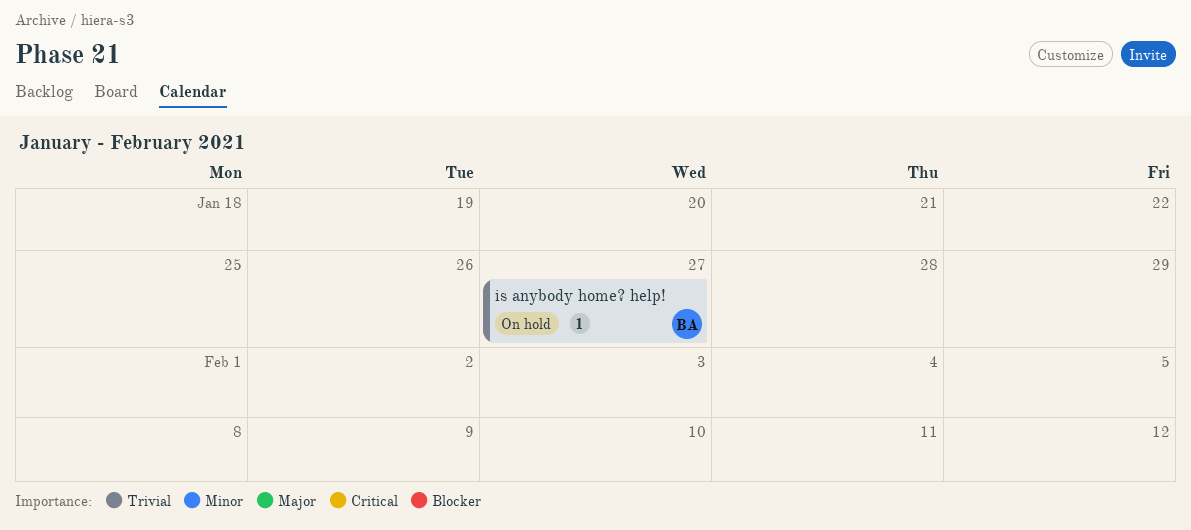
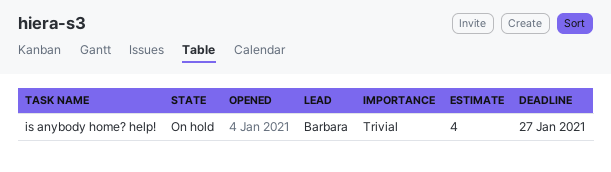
is anybody home? help!, estimate: 1 -> 4

